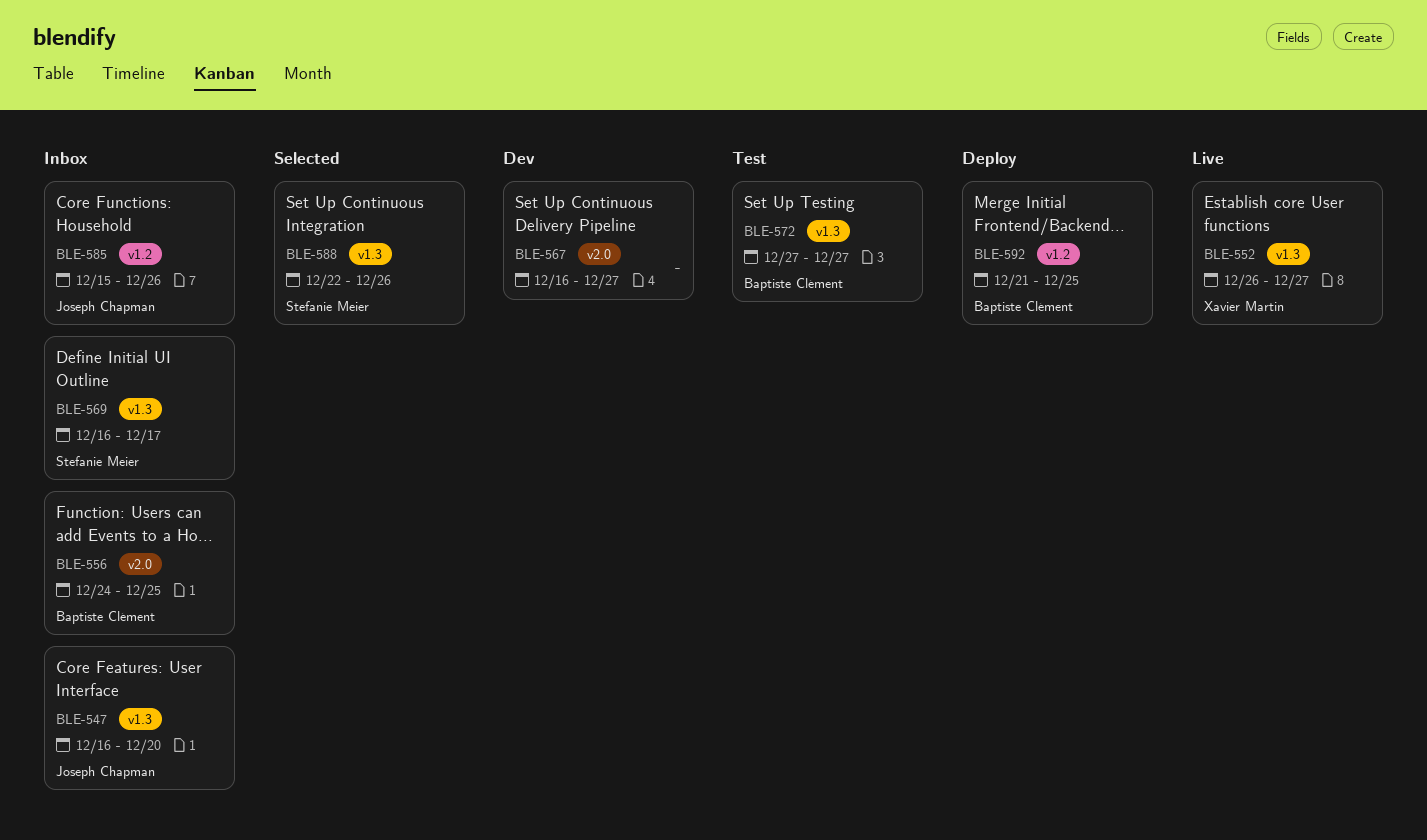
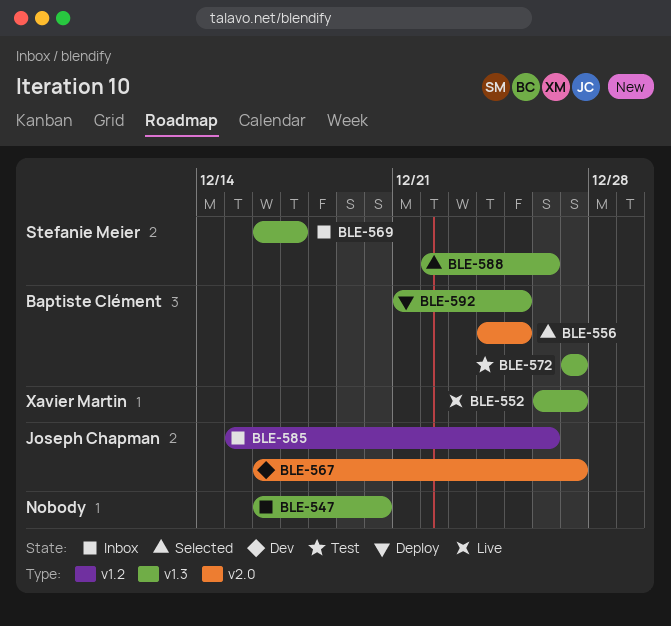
BLE-547, owner: Joseph Chapman -> none
BLE-556, status: Inbox -> Selected
BLE-567, owner: none -> Joseph Chapman
BLE-592, label: v1.2 -> v1.3

